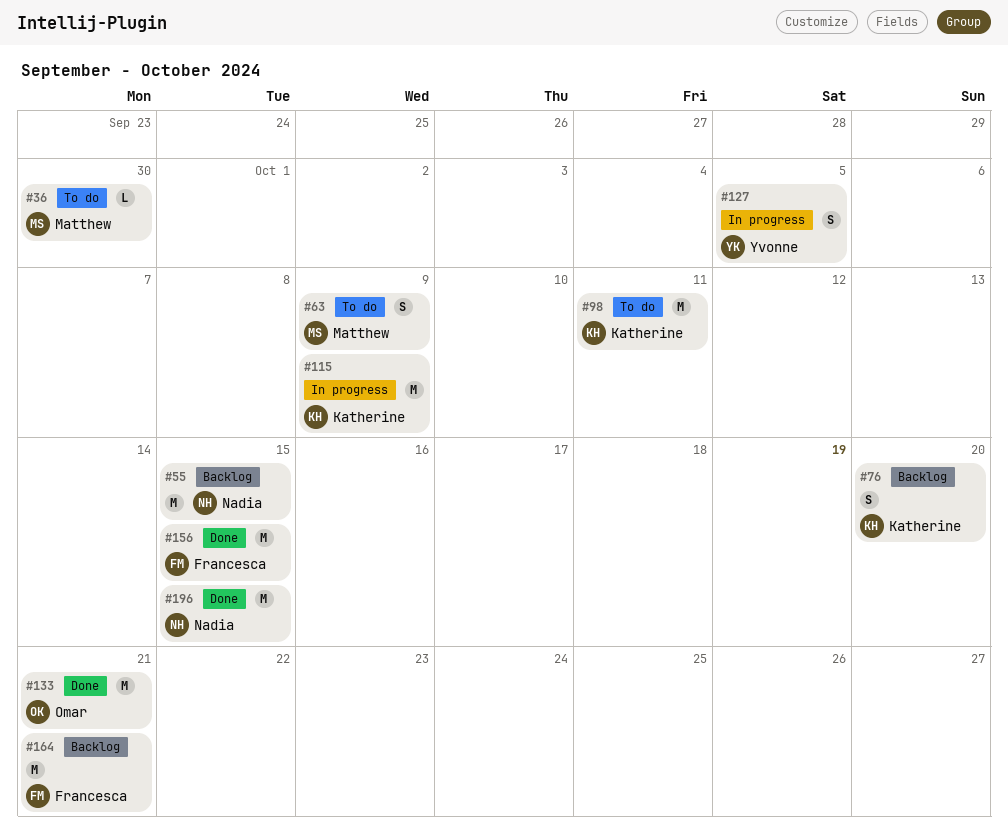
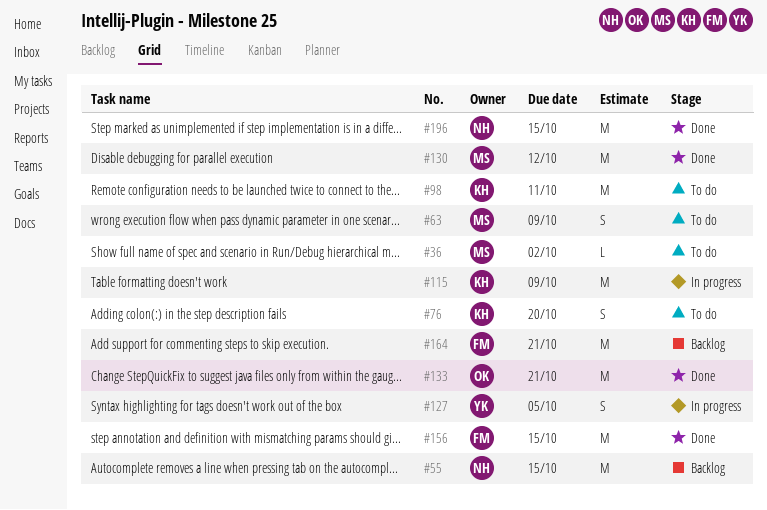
#36, due: Sep 30 -> Oct 2
#76, status: Backlog -> To do
#130: none -> present

